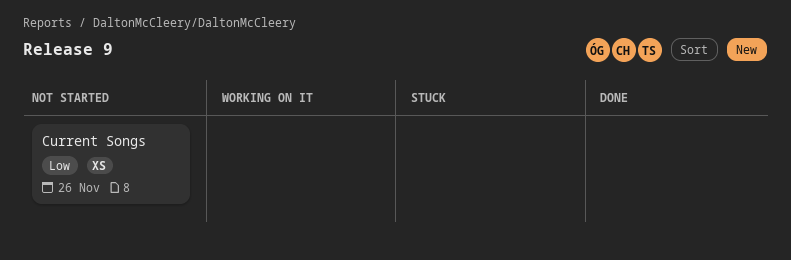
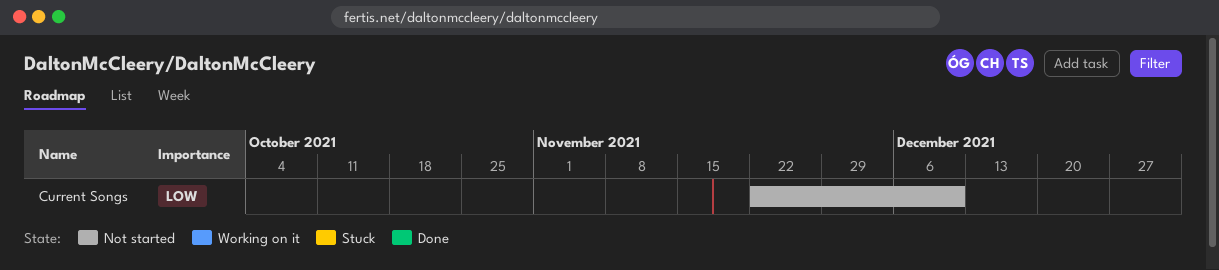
Current Songs, due: Nov 26 -> Dec 10

